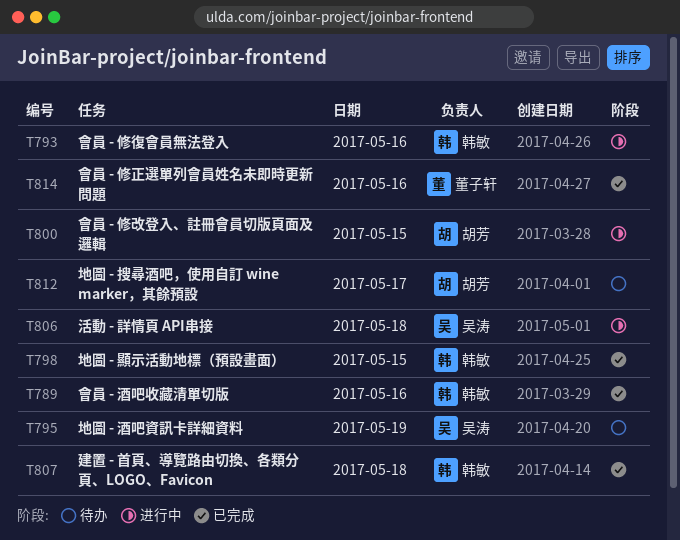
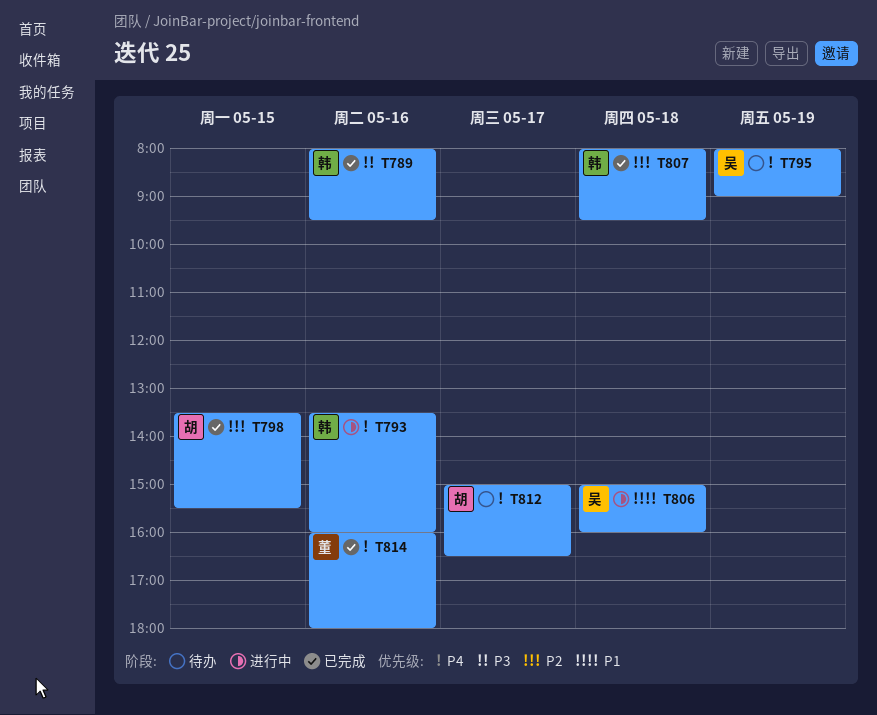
T798, owner: 韩敏 -> 胡芳
T800: present -> none

